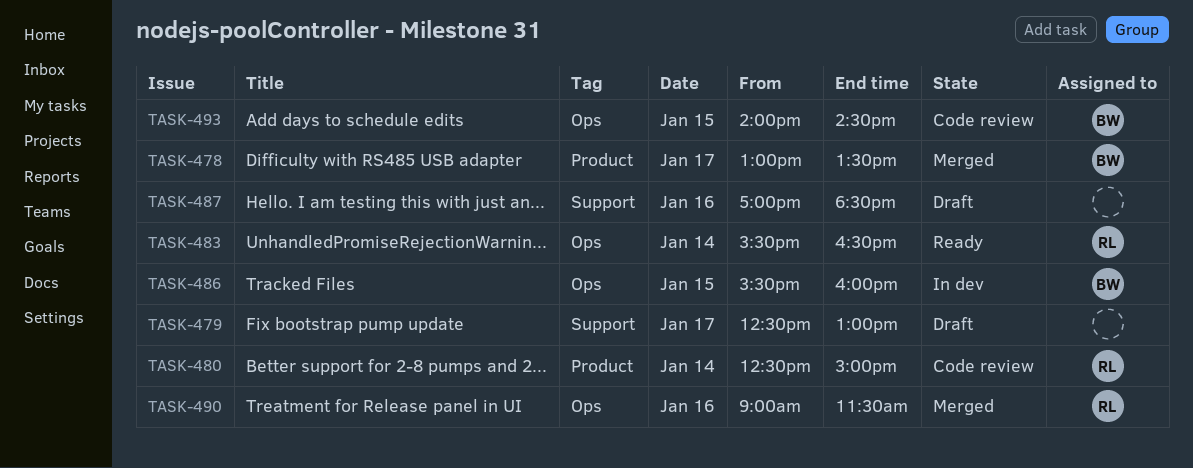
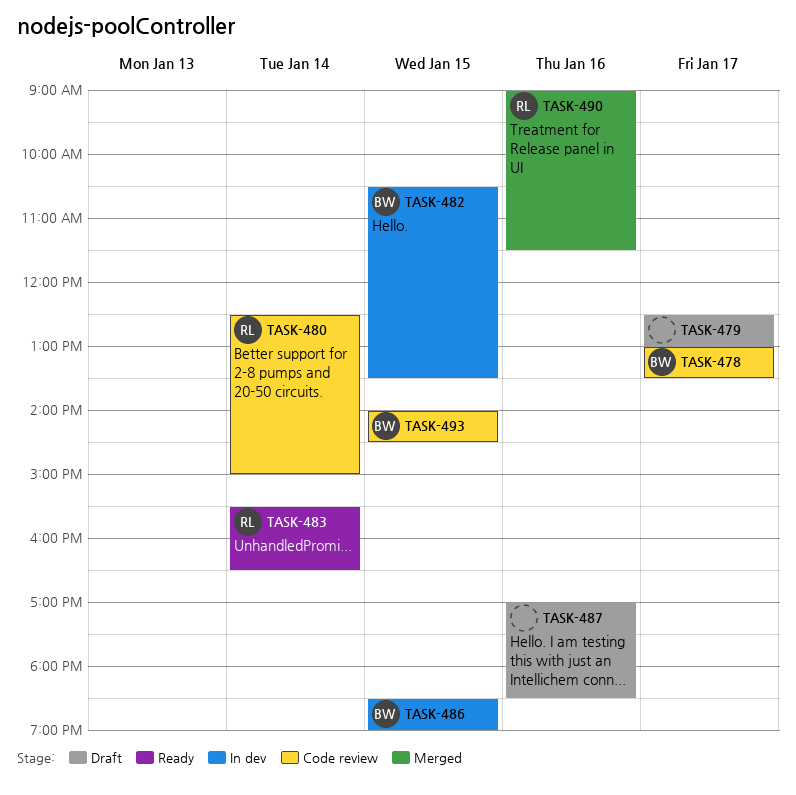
TASK-478, status: Merged -> Code review
TASK-482: none -> present
TASK-486, begins: 15:30 -> 18:30
TASK-486, ends: 16:00 -> 19:00

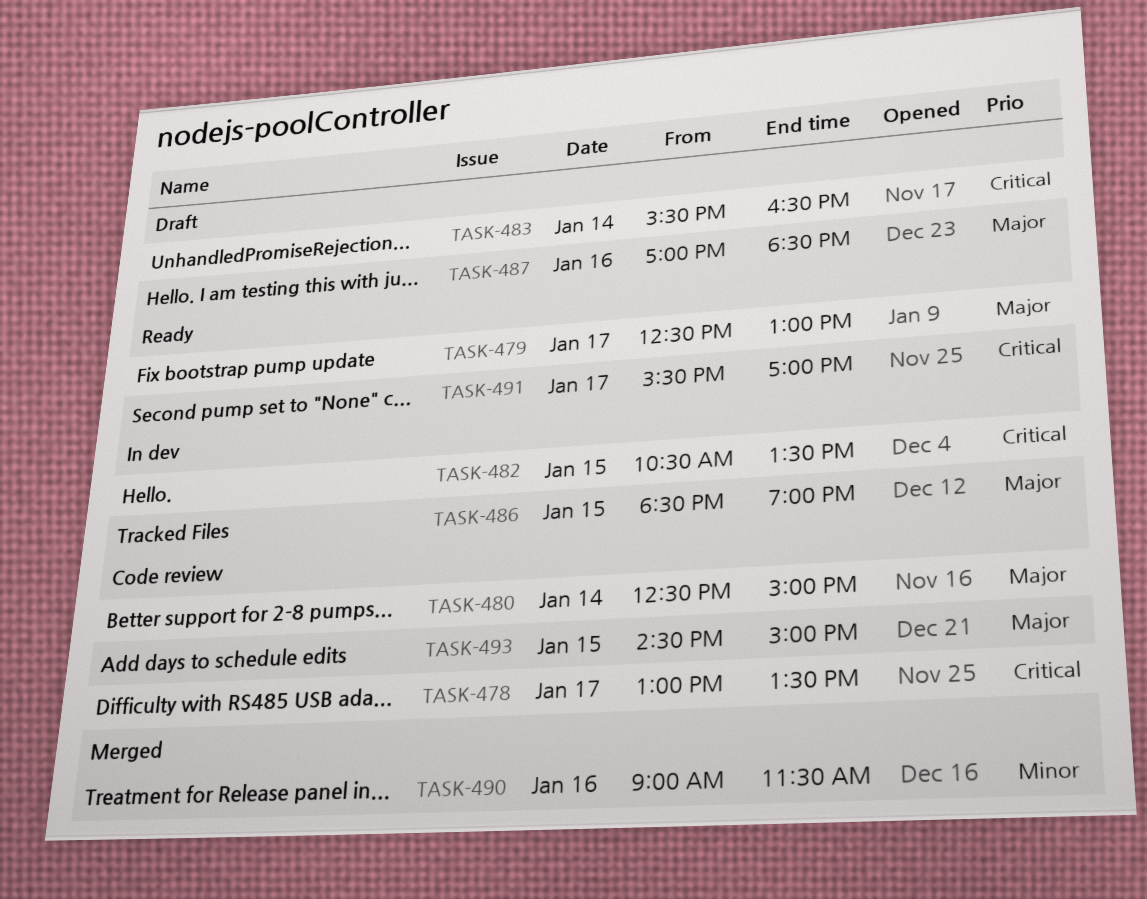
TASK-479, status: Draft -> Ready
TASK-483, status: Ready -> Draft
TASK-491: none -> present
TASK-493, begins: 14:00 -> 14:30
TASK-493, ends: 14:30 -> 15:00

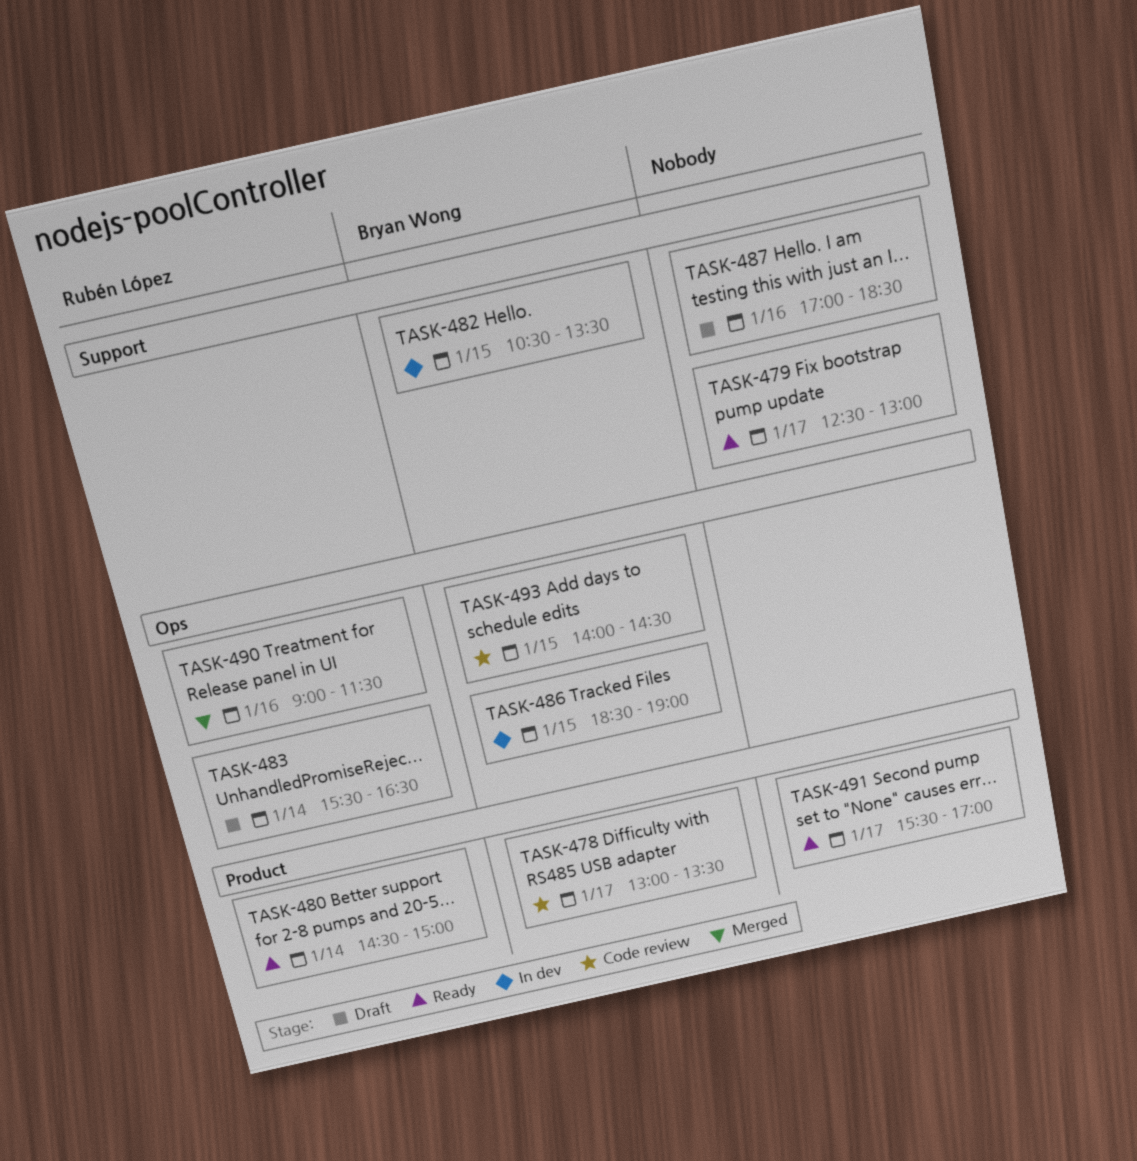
TASK-480, status: Code review -> Ready
TASK-480, begins: 12:30 -> 14:30
TASK-493, begins: 14:30 -> 14:00
TASK-493, ends: 15:00 -> 14:30

